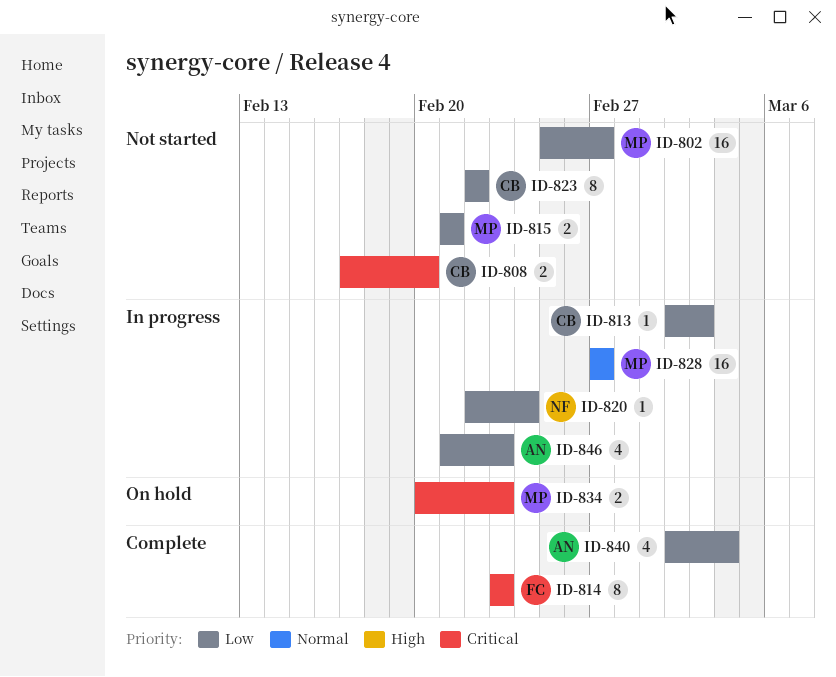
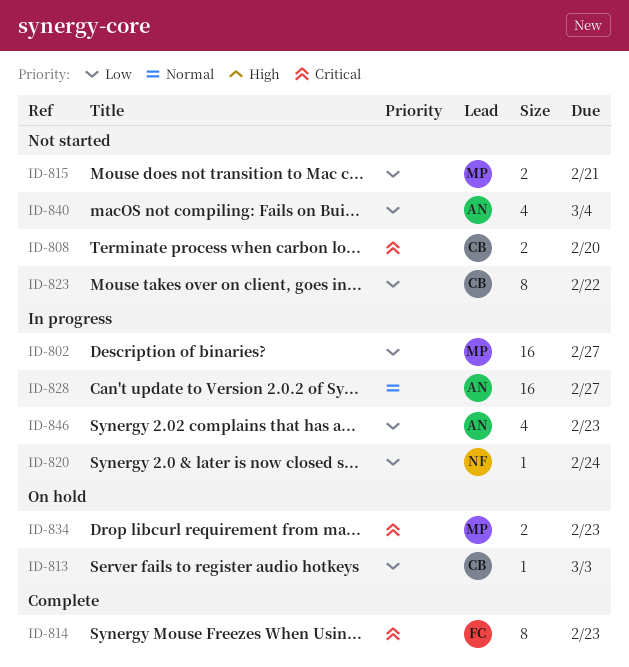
ID-802, status: Not started -> In progress
ID-813, status: In progress -> On hold
ID-828, owner: MP -> AN
ID-840, status: Complete -> Not started

